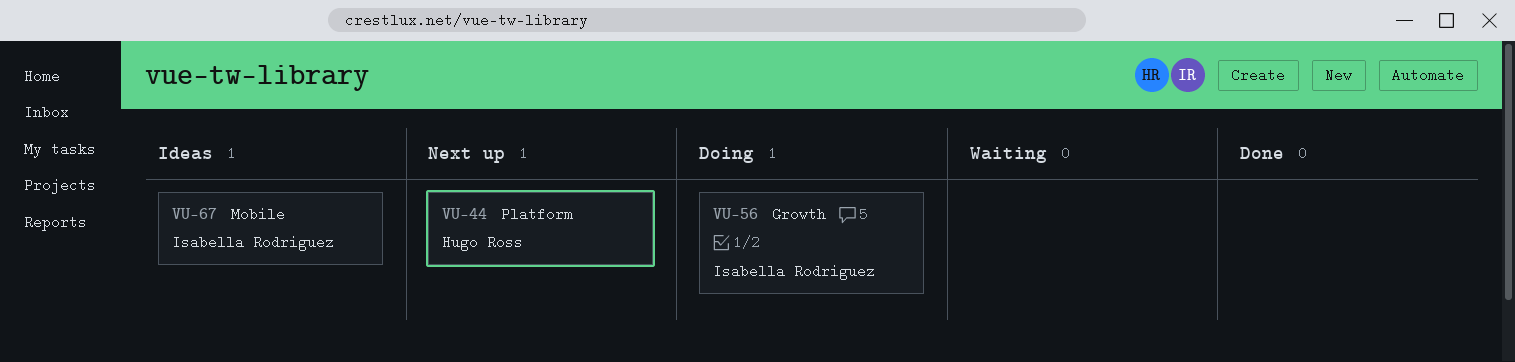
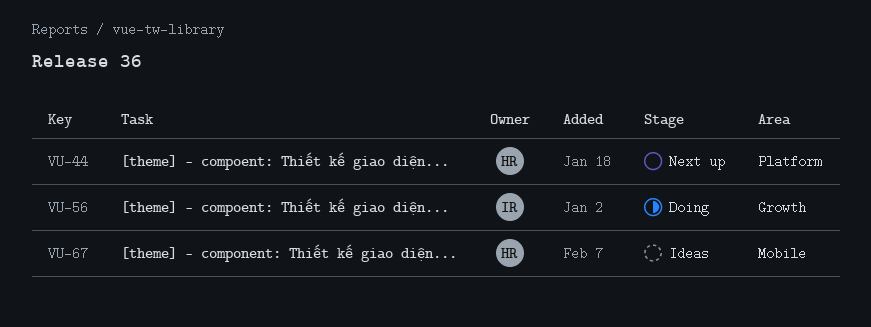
VU-67, owner: Isabella Rodriguez -> Hugo Ross

